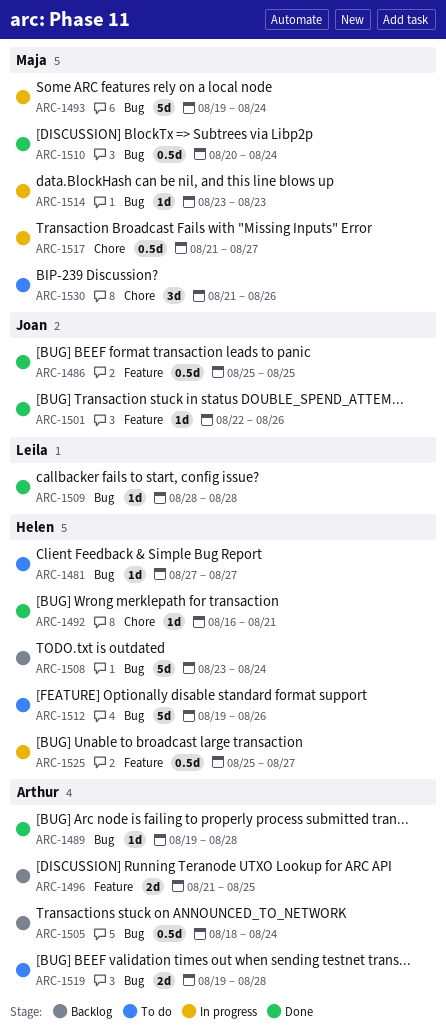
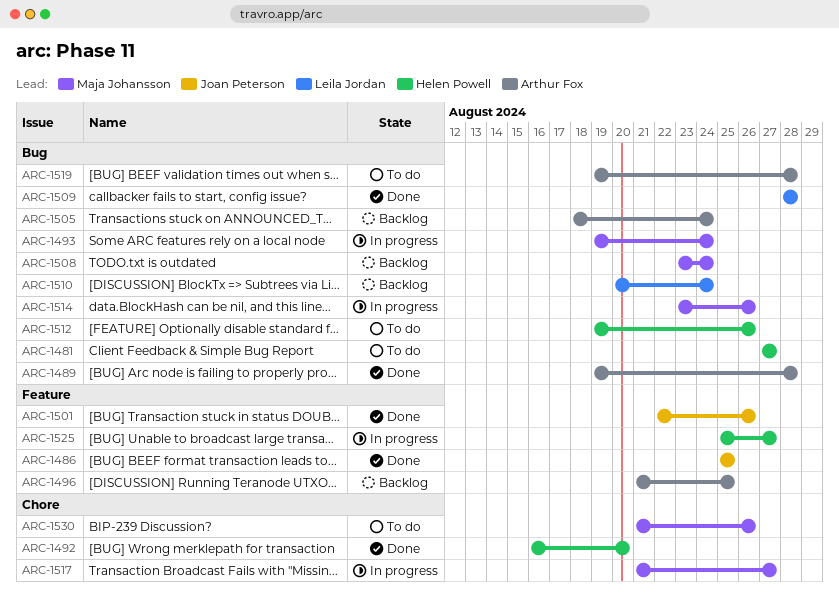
ARC-1492, due: Aug 21 -> Aug 20
ARC-1508, owner: Helen Powell -> Maja Johansson
ARC-1510, status: Done -> Backlog
ARC-1510, owner: Maja Johansson -> Leila Jordan
ARC-1514, due: Aug 23 -> Aug 26

